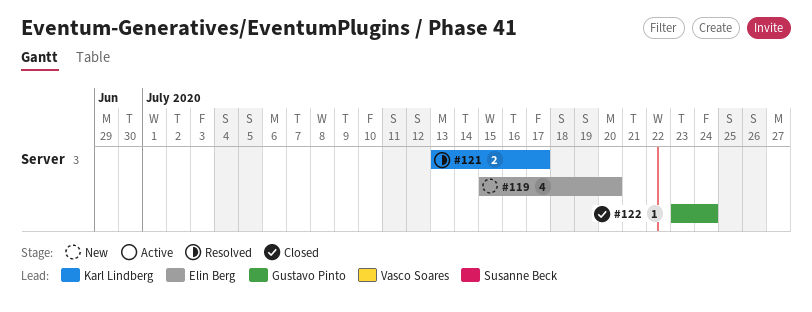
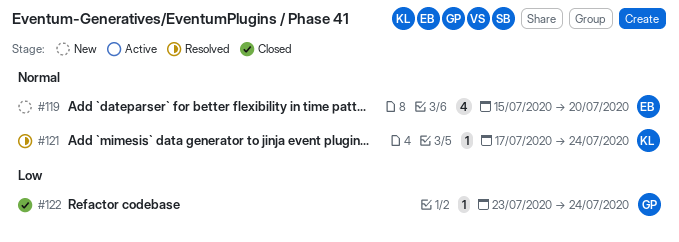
#121, estimate: 2 -> 1
#121, start: Jul 13 -> Jul 17
#121, due: Jul 17 -> Jul 24

